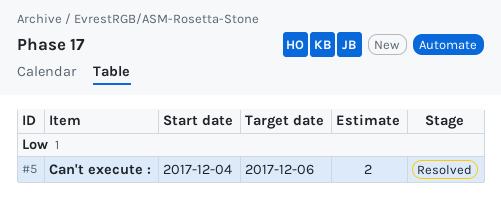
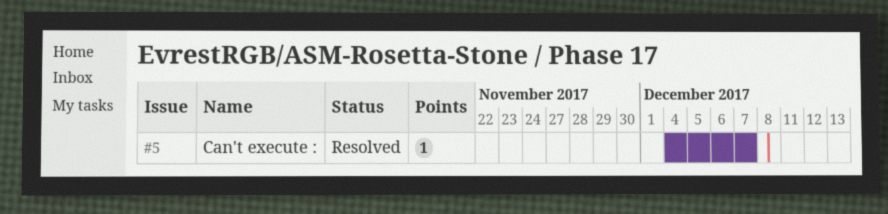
#5, estimate: 2 -> 1
#5, due: Dec 6 -> Dec 7

